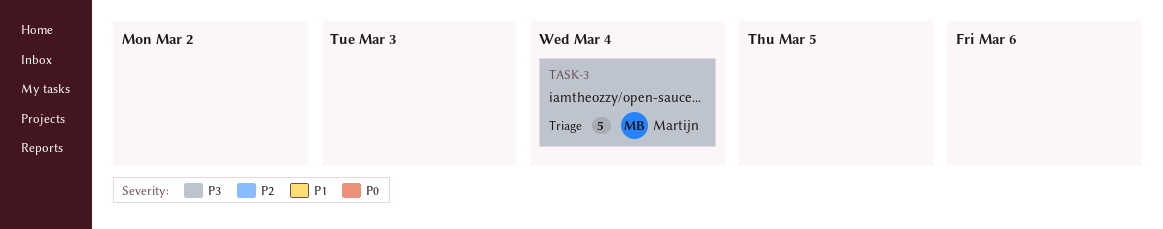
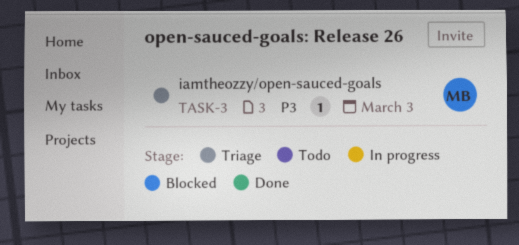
TASK-3, estimate: 5 -> 1
TASK-3, due: Mar 4 -> Mar 3

